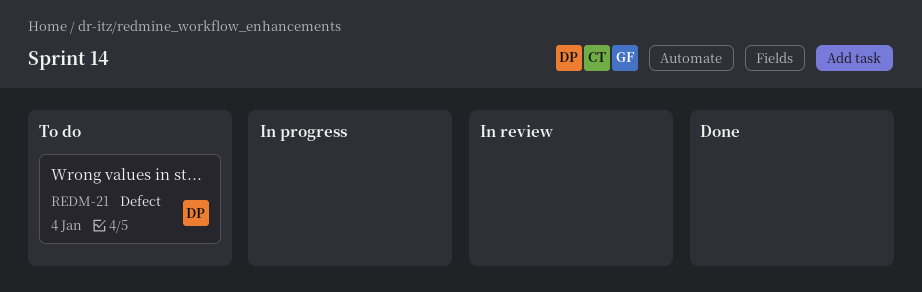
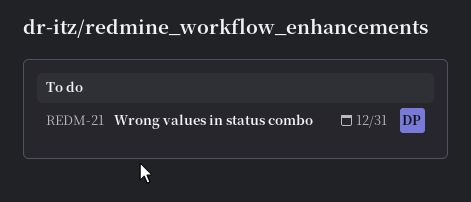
REDM-21, due: Jan 4 -> Dec 31

